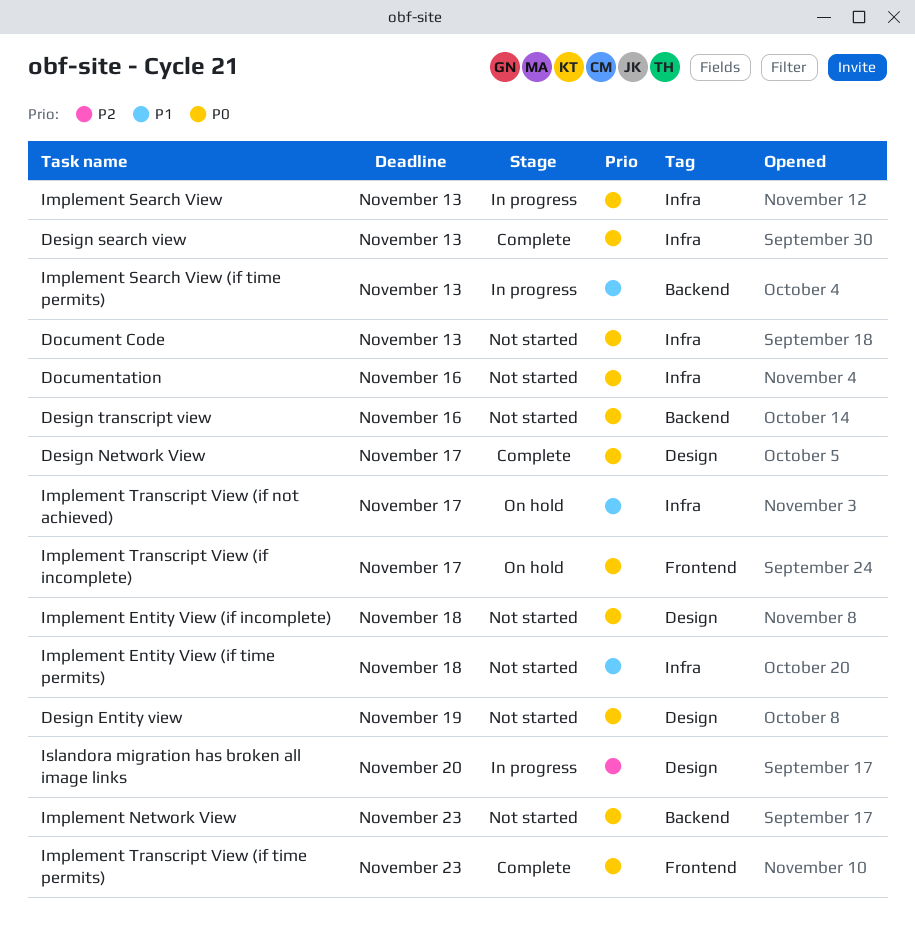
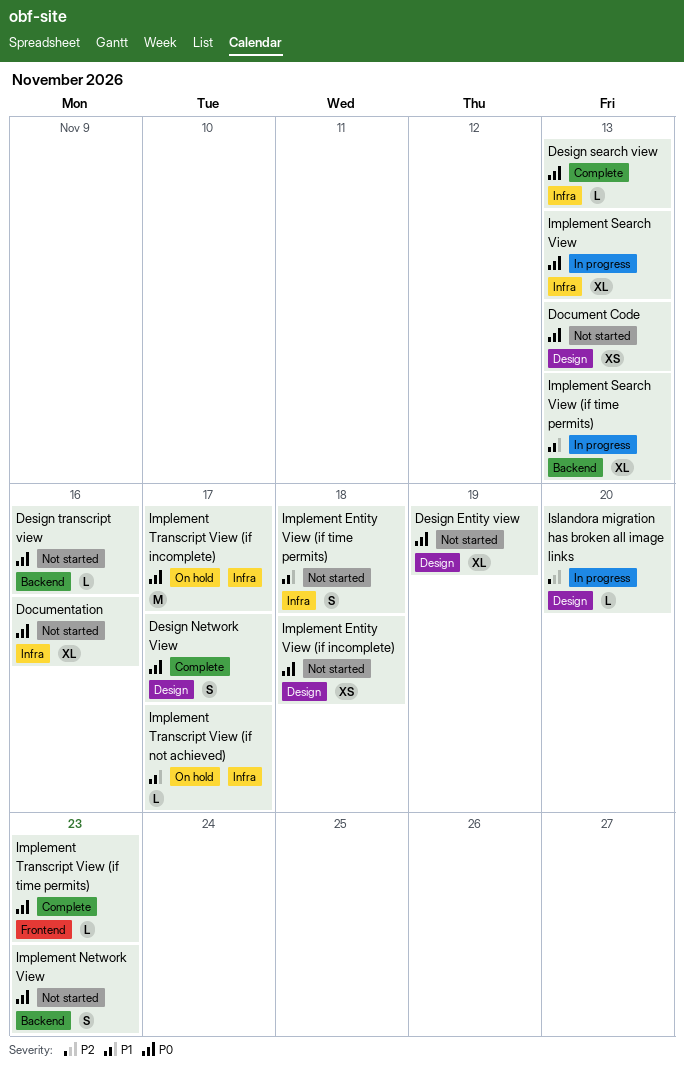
Document Code, label: Infra -> Design
Implement Transcript View (if incomplete), label: Frontend -> Infra

